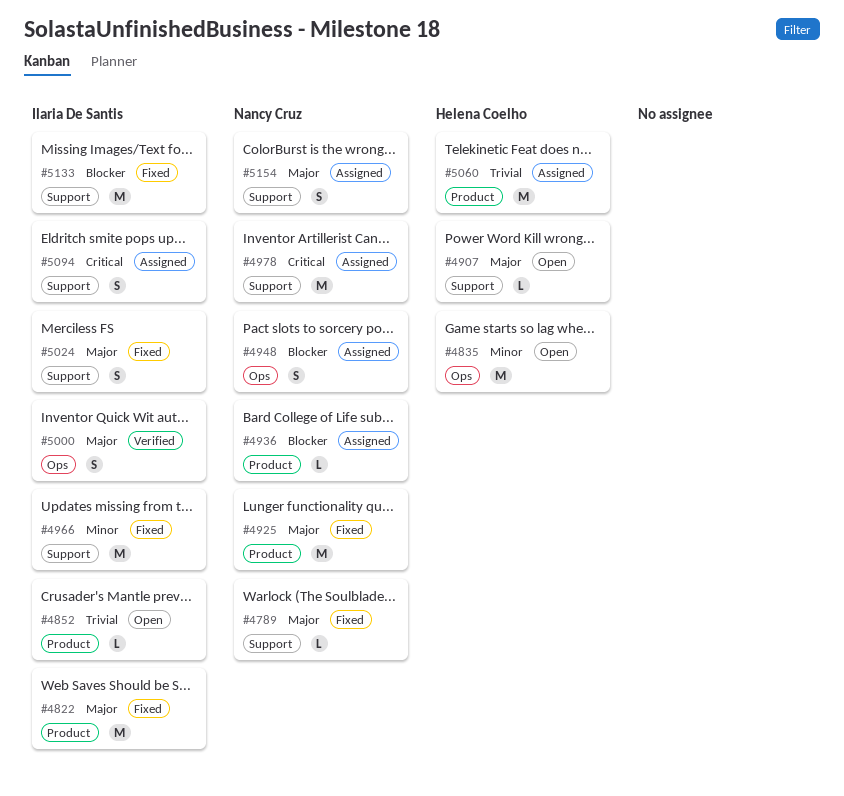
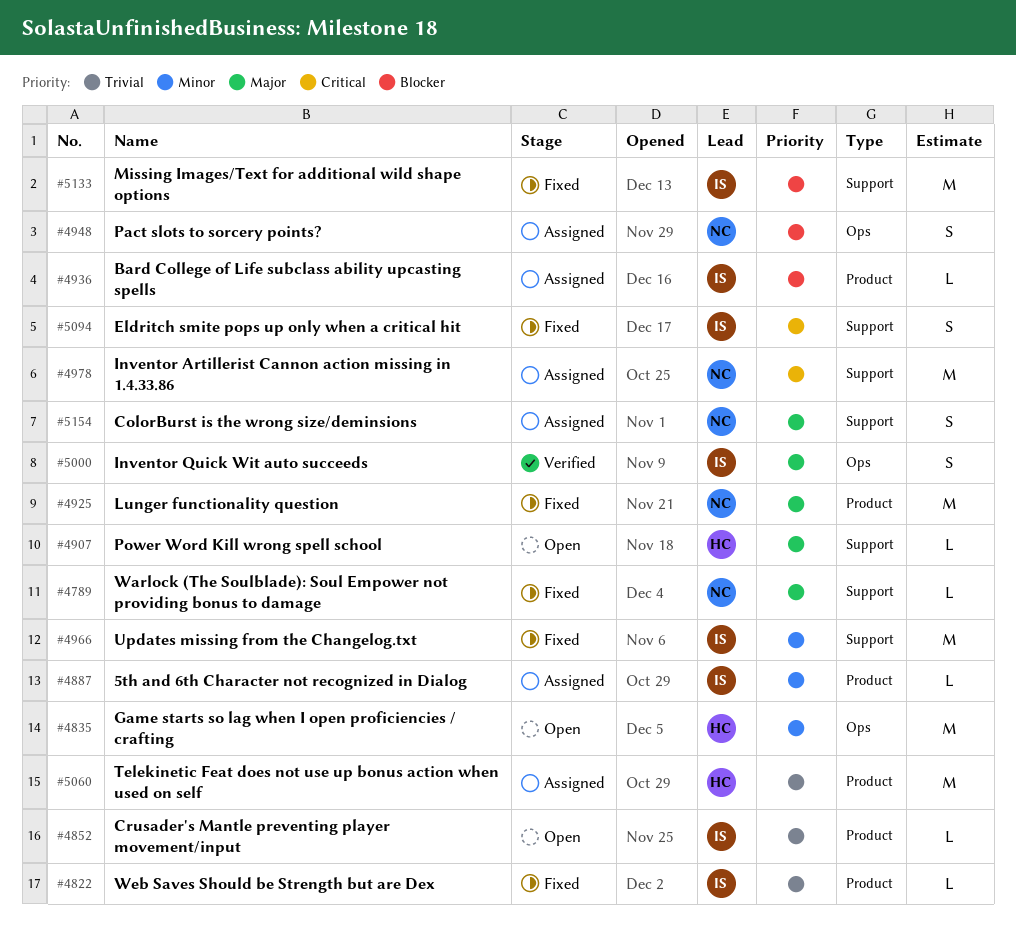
#4822, priority: Major -> Trivial
#4822, estimate: M -> L
#4887: none -> present
#4936, owner: Nancy Cruz -> Ilaria De Santis
#5024: present -> none
#5094, status: Assigned -> Fixed

